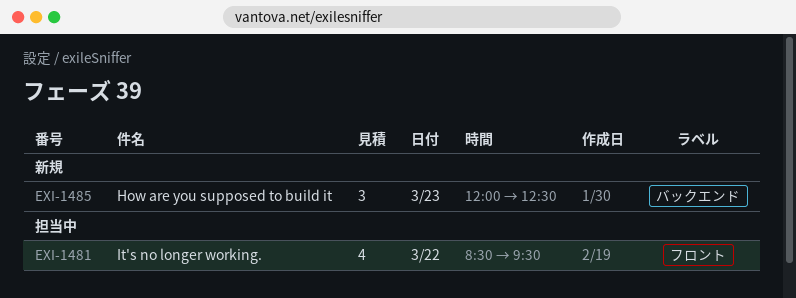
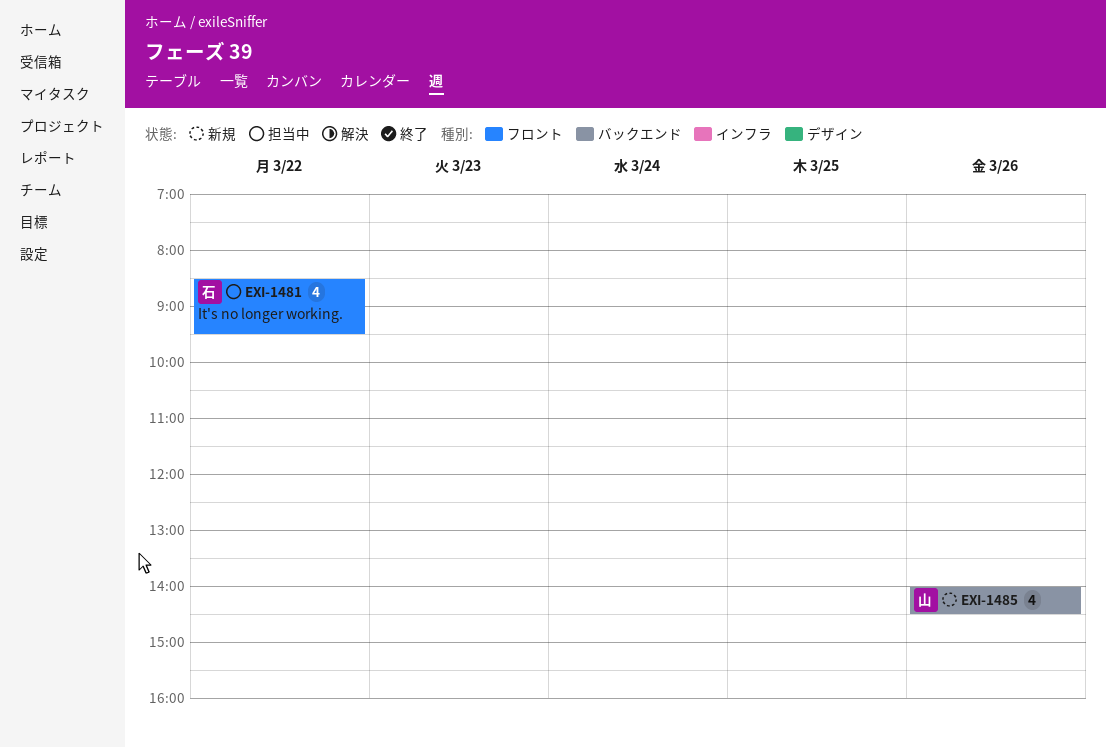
EXI-1485, estimate: 3 -> 4
EXI-1485, day: Mar 23 -> Mar 26
EXI-1485, begins: 12:00 -> 14:00
EXI-1485, ends: 12:30 -> 14:30

